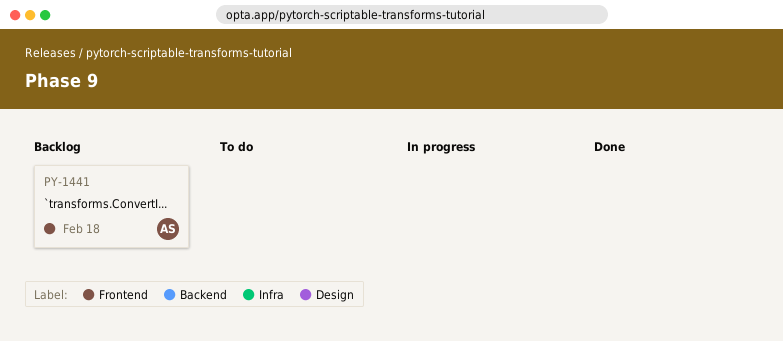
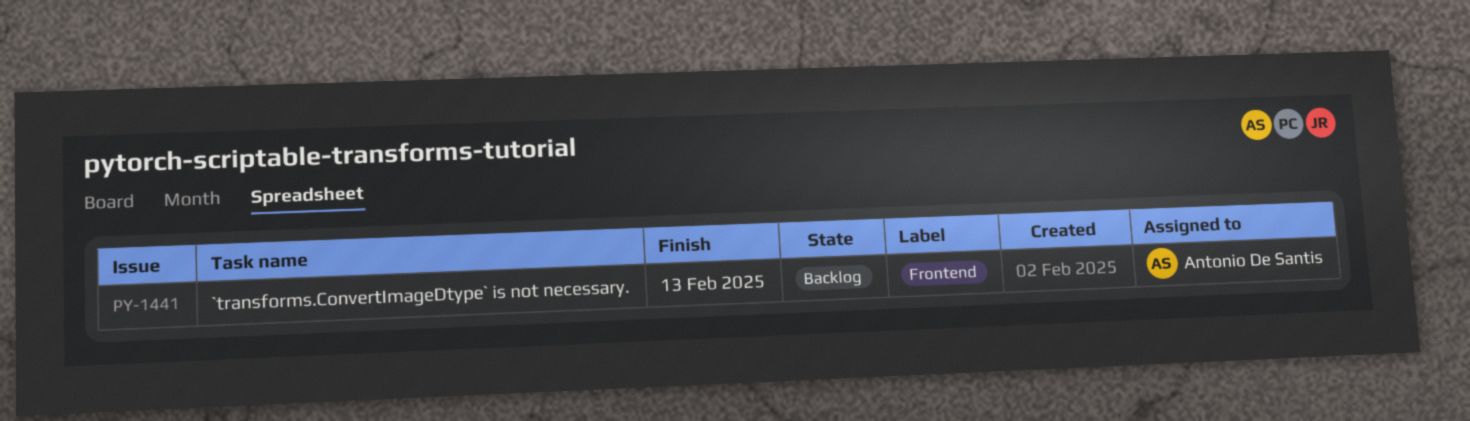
PY-1441, due: Feb 18 -> Feb 13

